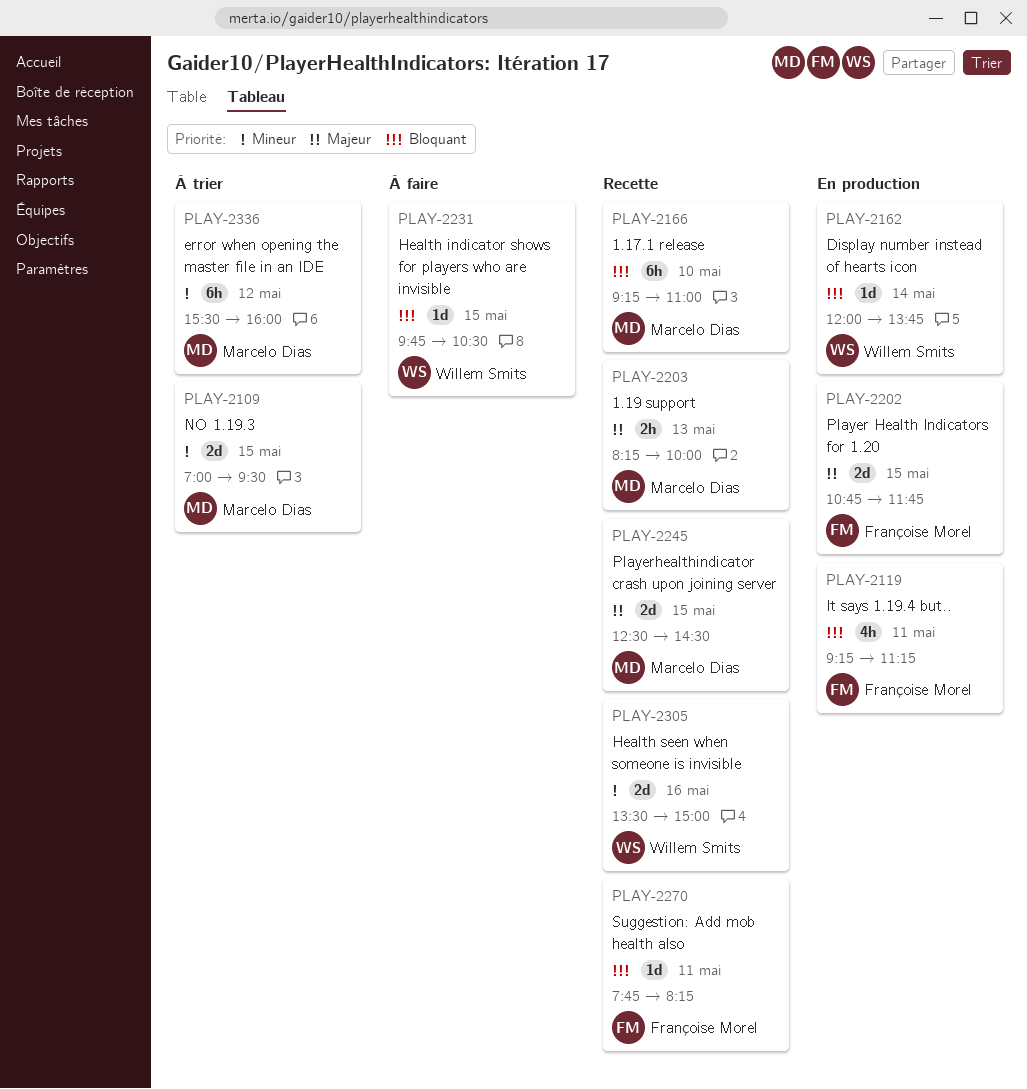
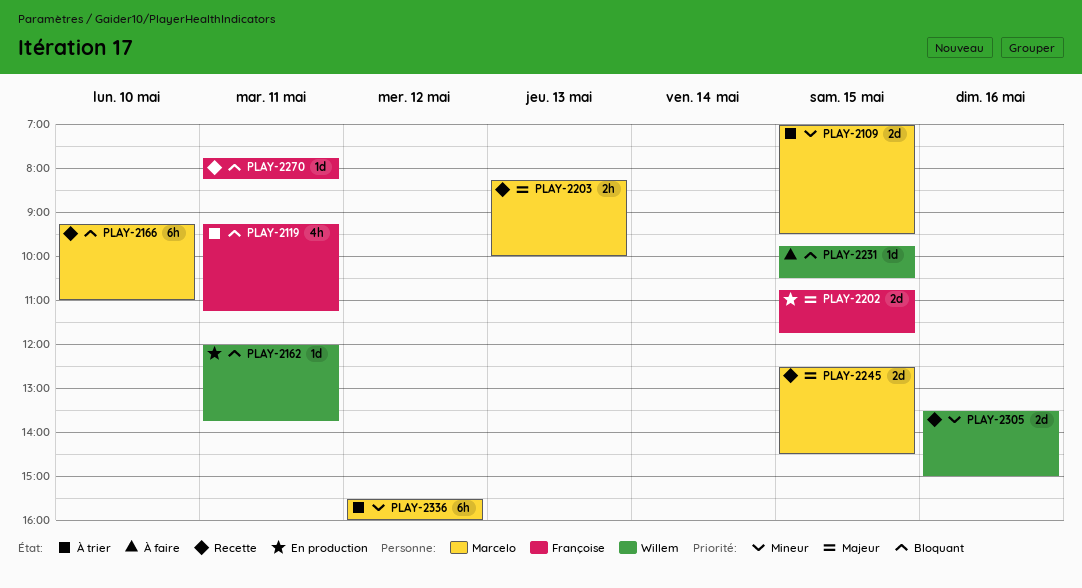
PLAY-2119, status: En production -> À trier
PLAY-2162, day: May 14 -> May 11

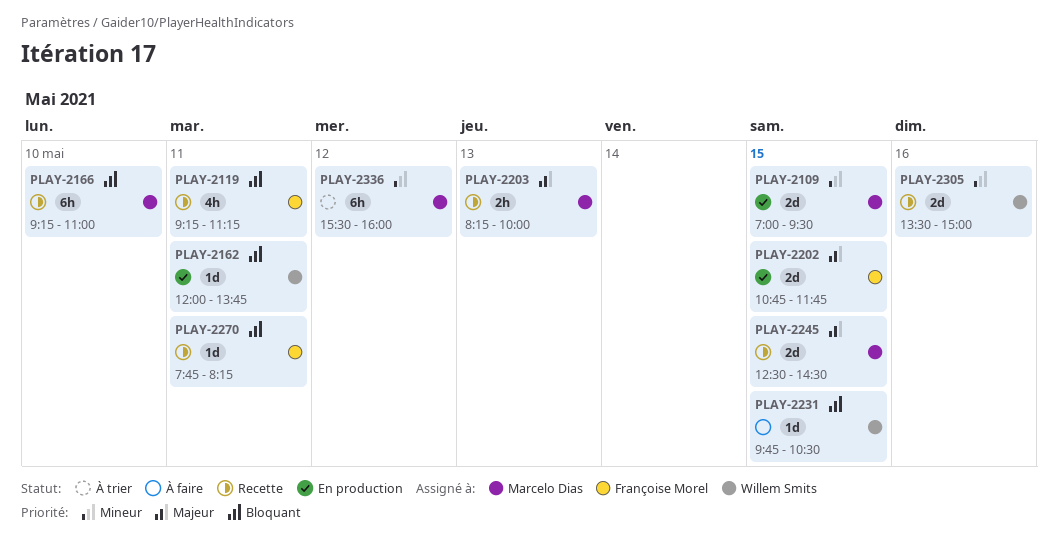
PLAY-2109, status: À trier -> En production
PLAY-2119, status: À trier -> Recette

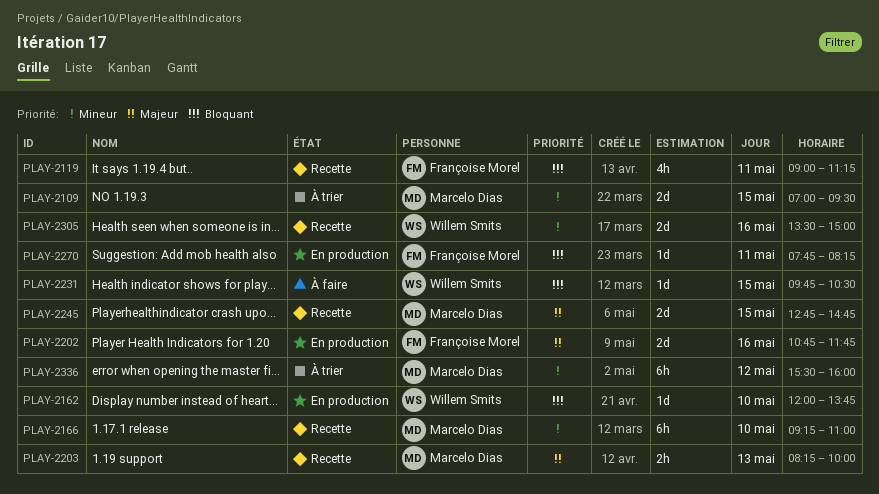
PLAY-2109, status: En production -> À trier
PLAY-2119, begins: 09:15 -> 09:00
PLAY-2162, day: May 11 -> May 10
PLAY-2166, priority: Bloquant -> Mineur
PLAY-2202, day: May 15 -> May 16
PLAY-2245, begins: 12:30 -> 12:45
PLAY-2245, ends: 14:30 -> 14:45
PLAY-2270, status: Recette -> En production

